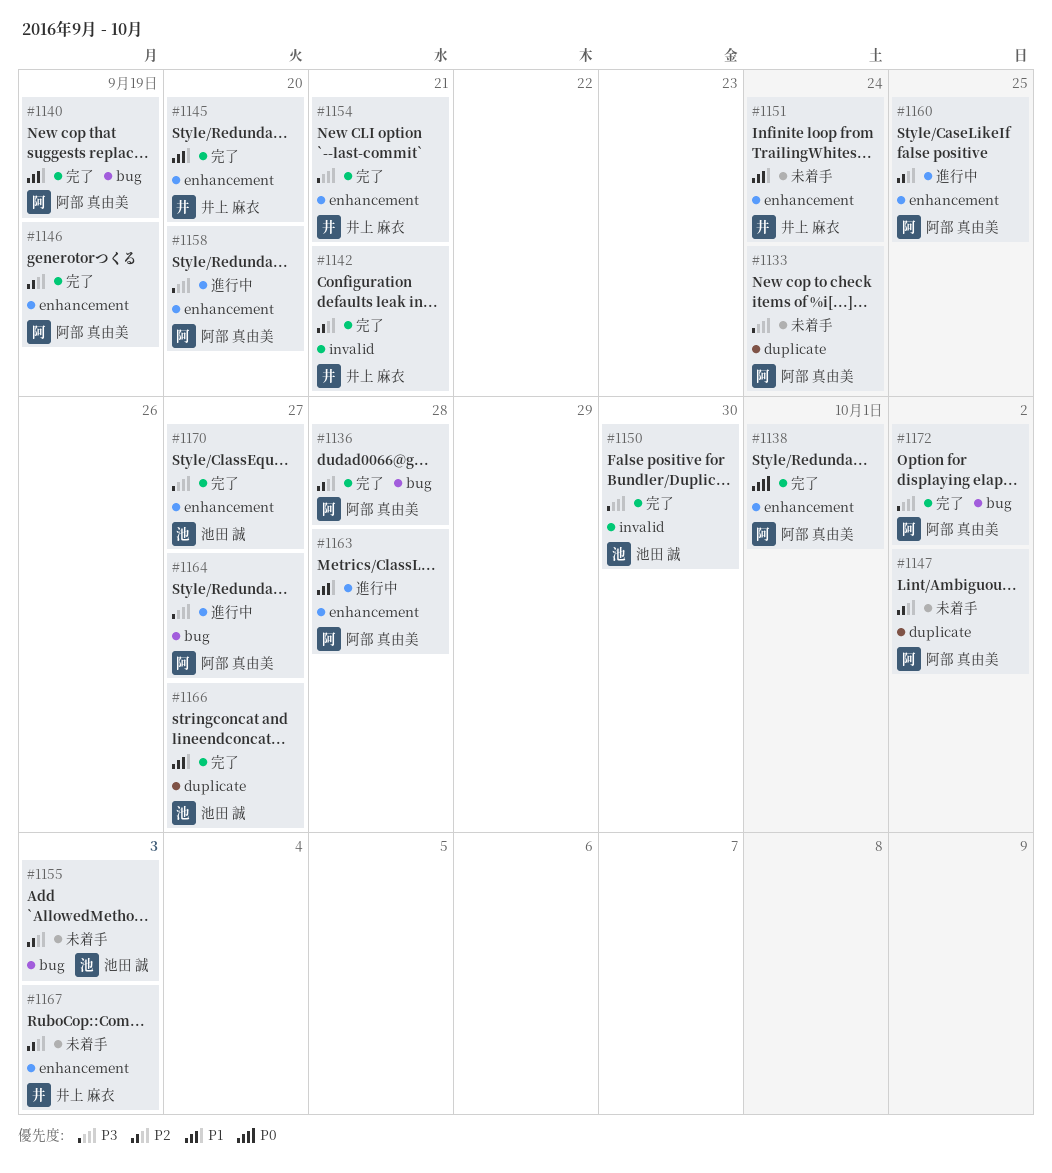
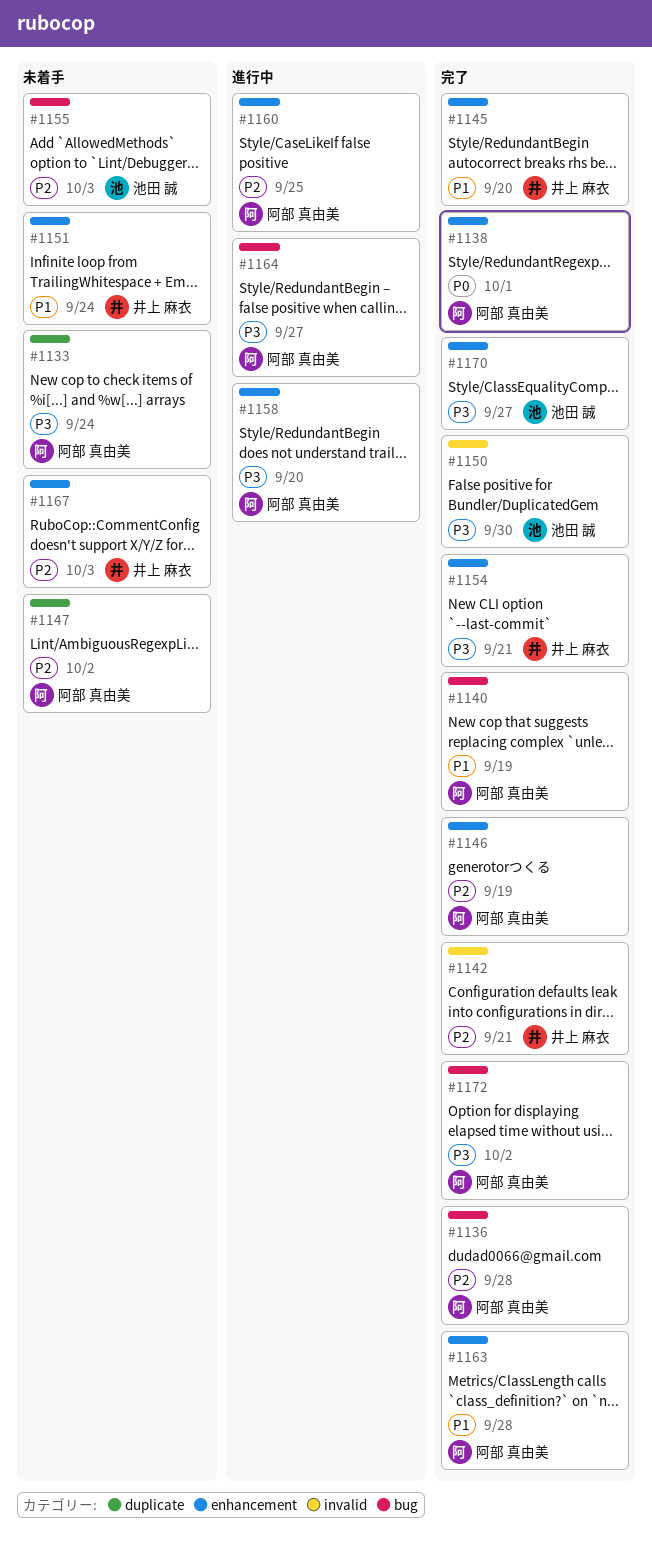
#1163, status: 進行中 -> 完了
#1166: present -> none

